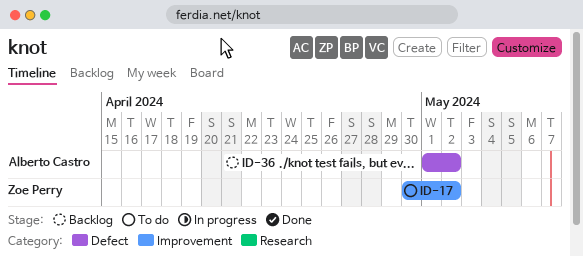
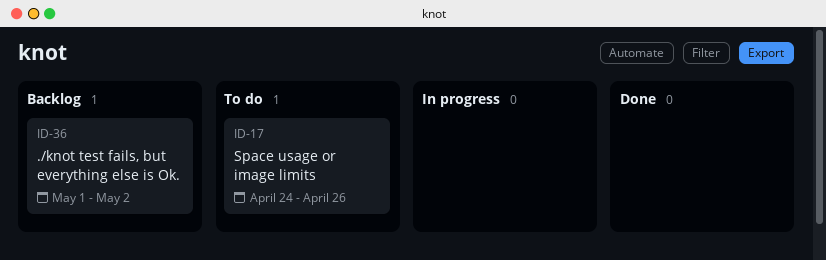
ID-17, start: Apr 30 -> Apr 24
ID-17, due: May 2 -> Apr 26

